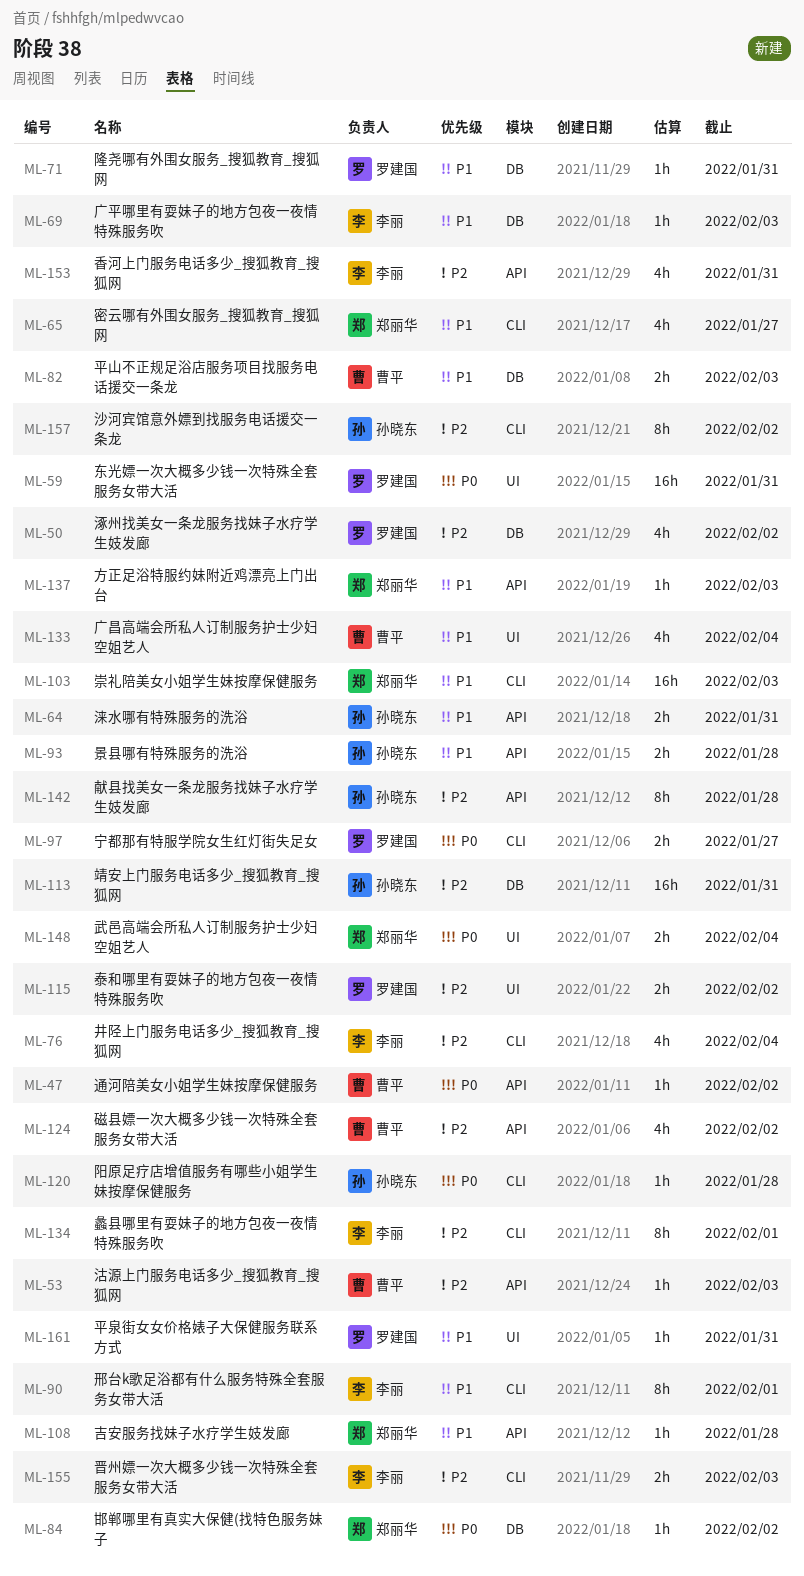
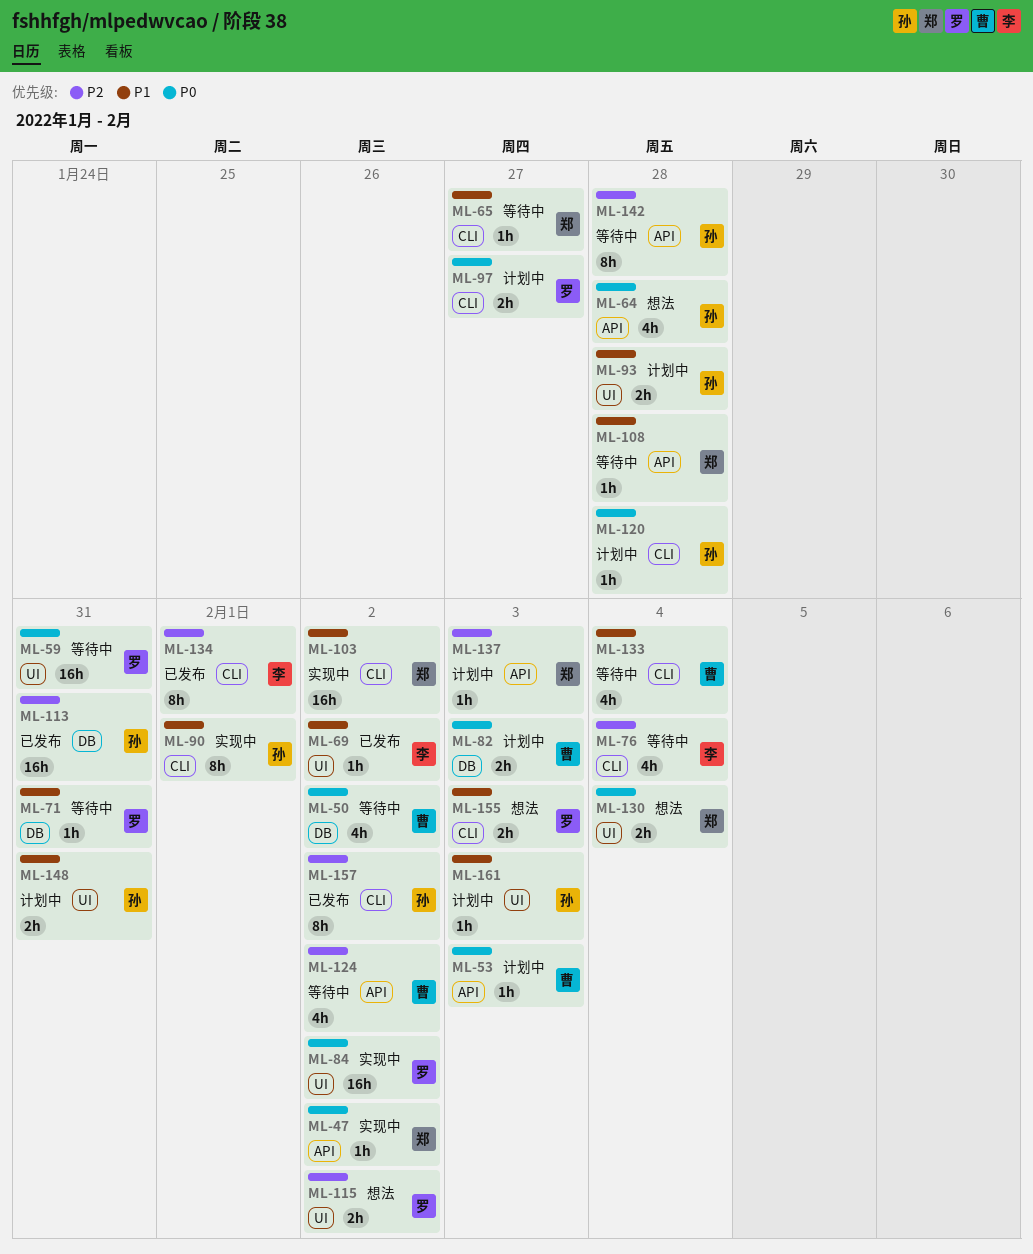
ML-47, owner: 曹平 -> 郑丽华
ML-50, owner: 罗建国 -> 曹平
ML-50, priority: P2 -> P0
ML-53, priority: P2 -> P0
ML-64, priority: P1 -> P0
ML-64, estimate: 2h -> 4h
ML-64, due: Jan 31 -> Jan 28
ML-65, estimate: 4h -> 1h
ML-69, label: DB -> UI
ML-69, due: Feb 3 -> Feb 2
ML-82, priority: P1 -> P0
ML-84, owner: 郑丽华 -> 罗建国
ML-84, label: DB -> UI
ML-84, estimate: 1h -> 16h
ML-90, owner: 李丽 -> 孙晓东
ML-93, label: API -> UI
ML-103, due: Feb 3 -> Feb 2
ML-130: none -> present
ML-133, label: UI -> CLI
ML-137, priority: P1 -> P2
ML-148, owner: 郑丽华 -> 孙晓东
ML-148, priority: P0 -> P1
ML-148, due: Feb 4 -> Jan 31
ML-153: present -> none
ML-155, owner: 李丽 -> 罗建国
ML-155, priority: P2 -> P1
ML-161, owner: 罗建国 -> 孙晓东
ML-161, due: Jan 31 -> Feb 3

